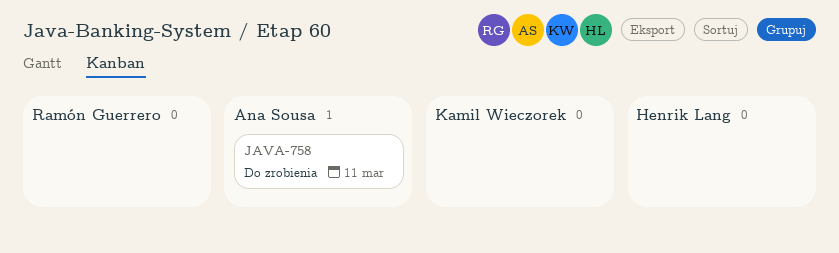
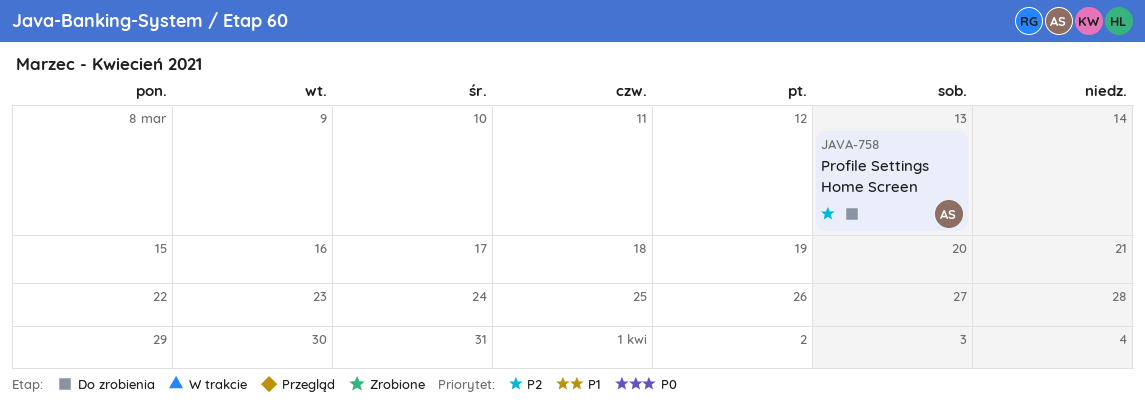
JAVA-758, due: Mar 11 -> Mar 13

